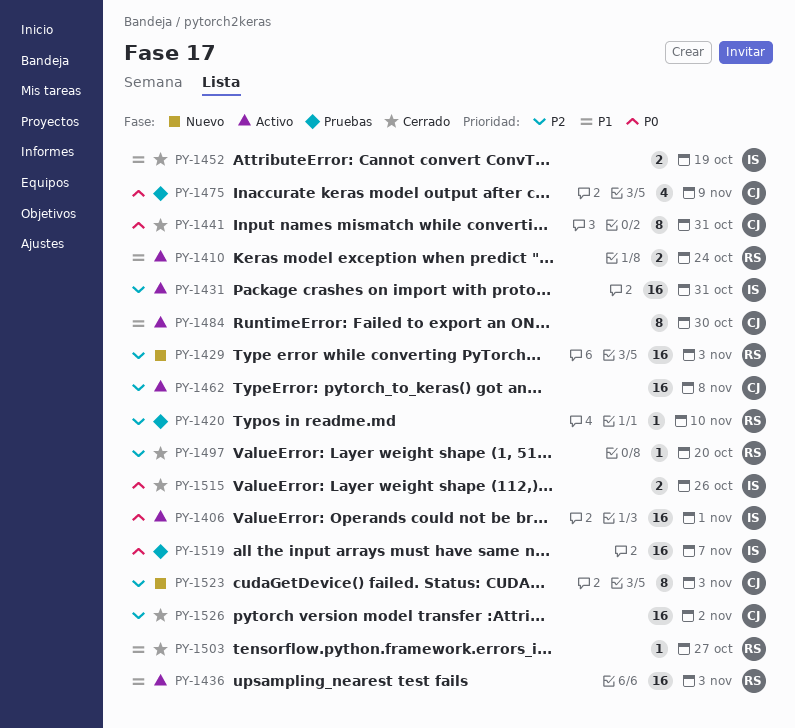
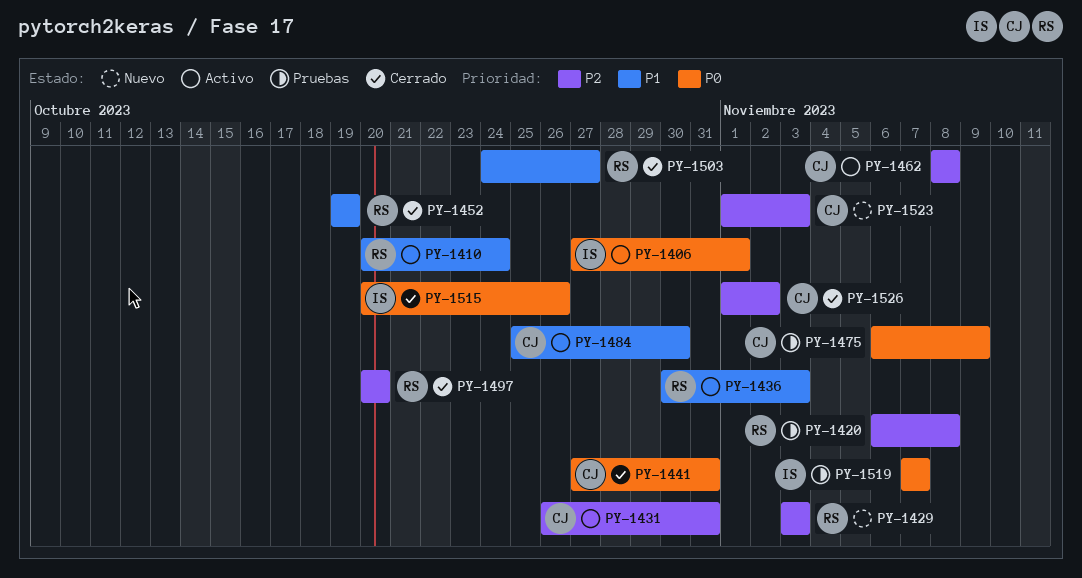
PY-1420, due: Nov 10 -> Nov 8
PY-1431, owner: IS -> CJ
PY-1452, owner: IS -> RS

